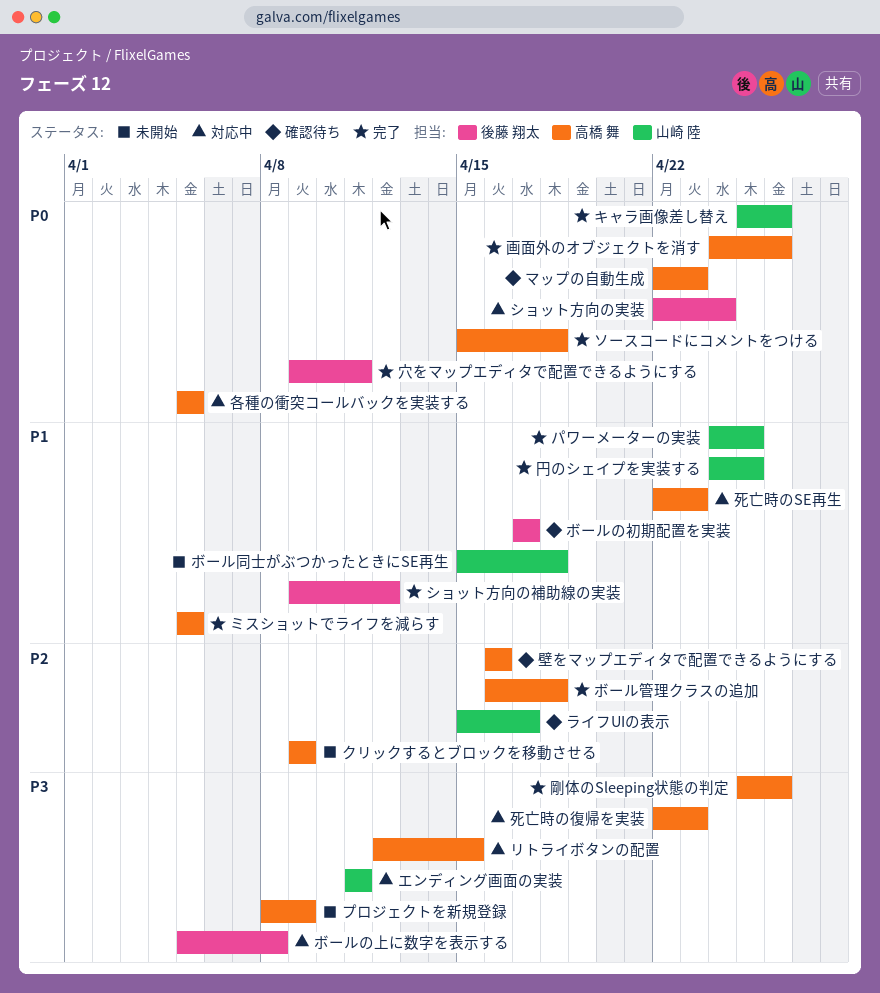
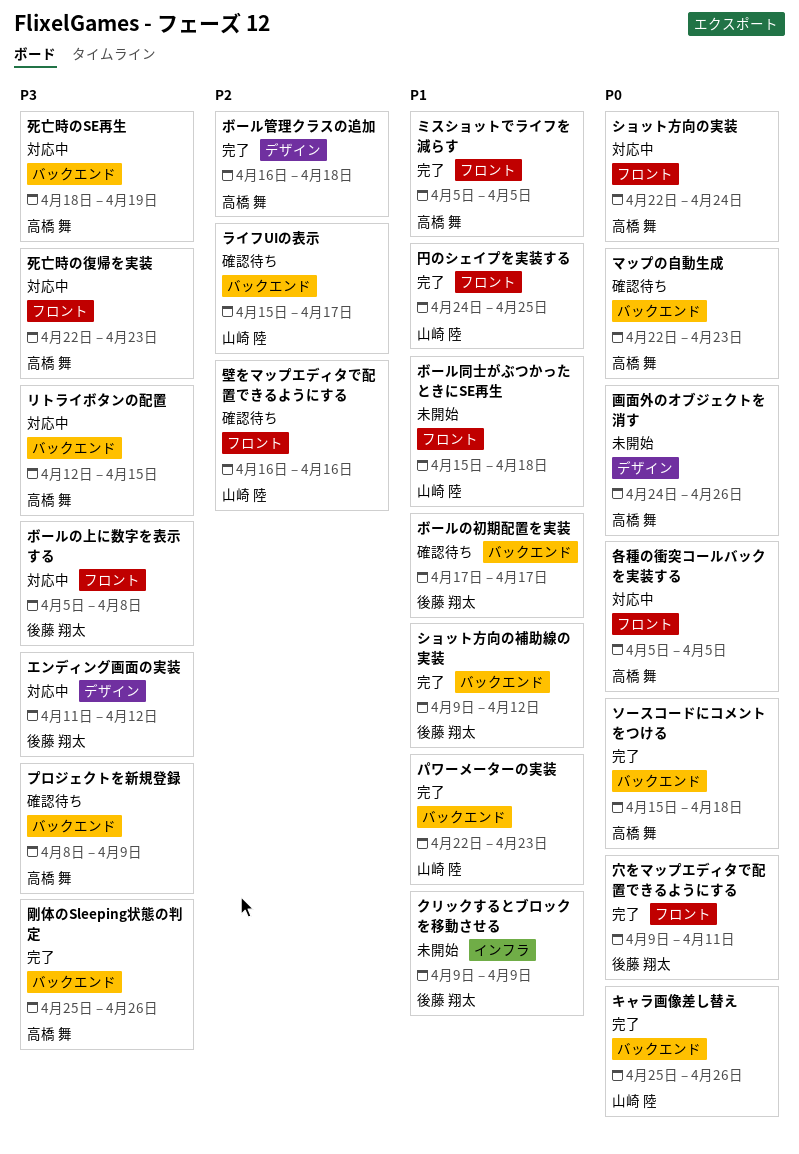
エンディング画面の実装, owner: 山崎 陸 -> 後藤 翔太
エンディング画面の実装, due: Apr 11 -> Apr 12
クリックするとブロックを移動させる, owner: 高橋 舞 -> 後藤 翔太
クリックするとブロックを移動させる, priority: P2 -> P1
ショット方向の実装, owner: 後藤 翔太 -> 高橋 舞
パワーメーターの実装, start: Apr 24 -> Apr 22
パワーメーターの実装, due: Apr 25 -> Apr 23
プロジェクトを新規登録, status: 未開始 -> 確認待ち
壁をマップエディタで配置できるようにする, owner: 高橋 舞 -> 山崎 陸
死亡時のSE再生, priority: P1 -> P3
死亡時のSE再生, start: Apr 22 -> Apr 18
死亡時のSE再生, due: Apr 23 -> Apr 19
画面外のオブジェクトを消す, status: 完了 -> 未開始

